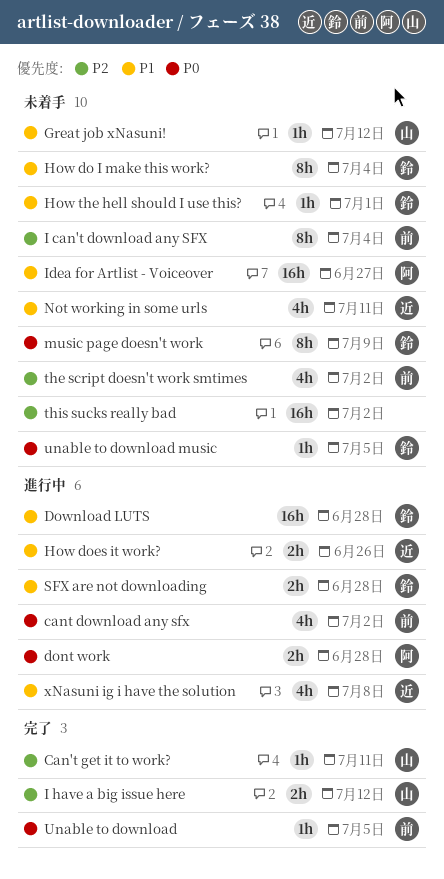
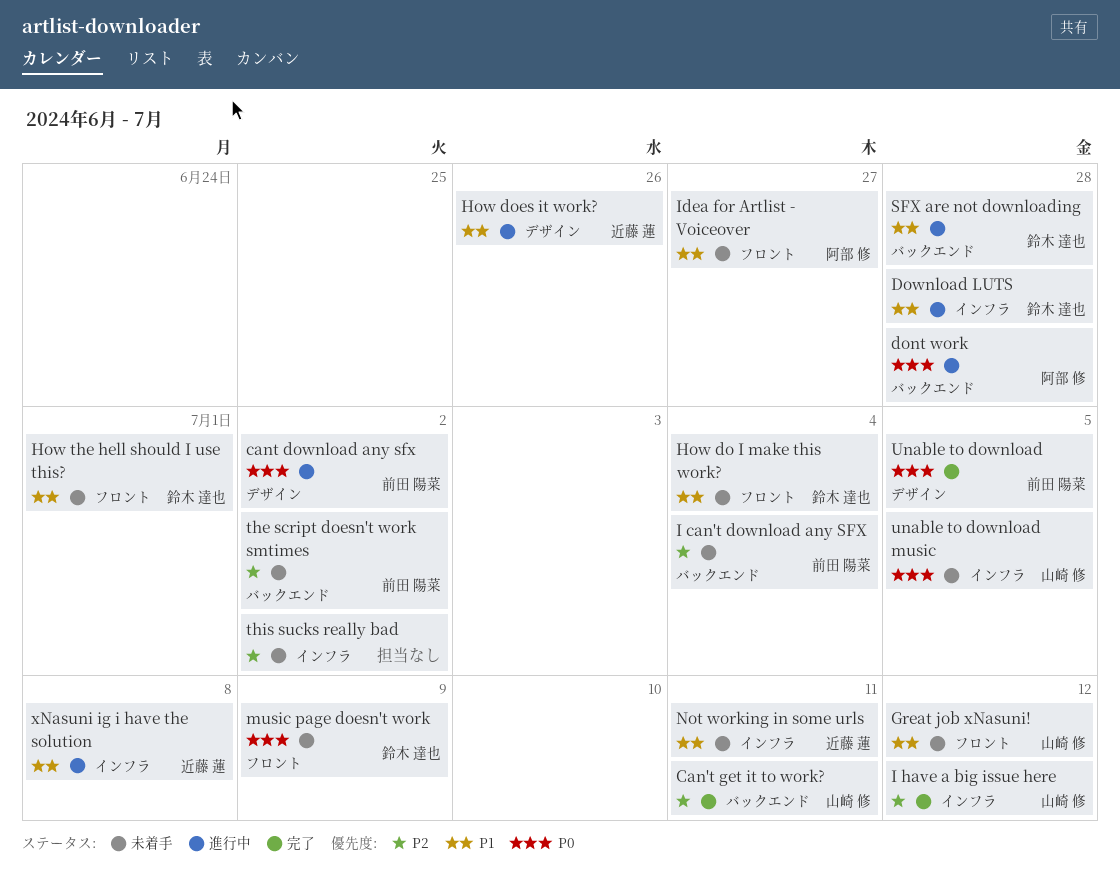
unable to download music, owner: 鈴木 達也 -> 山崎 修

